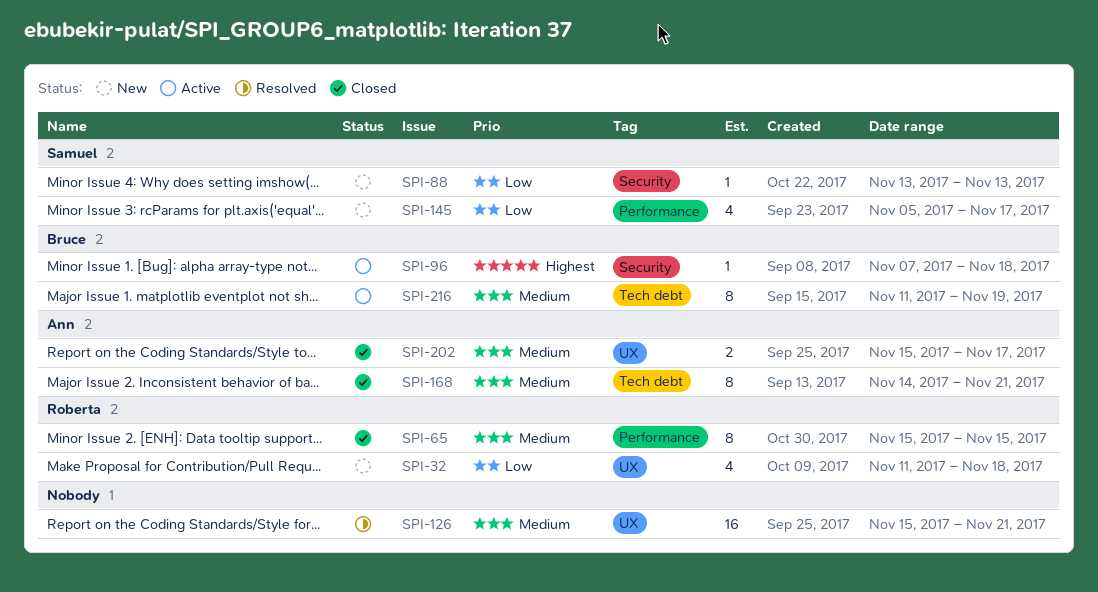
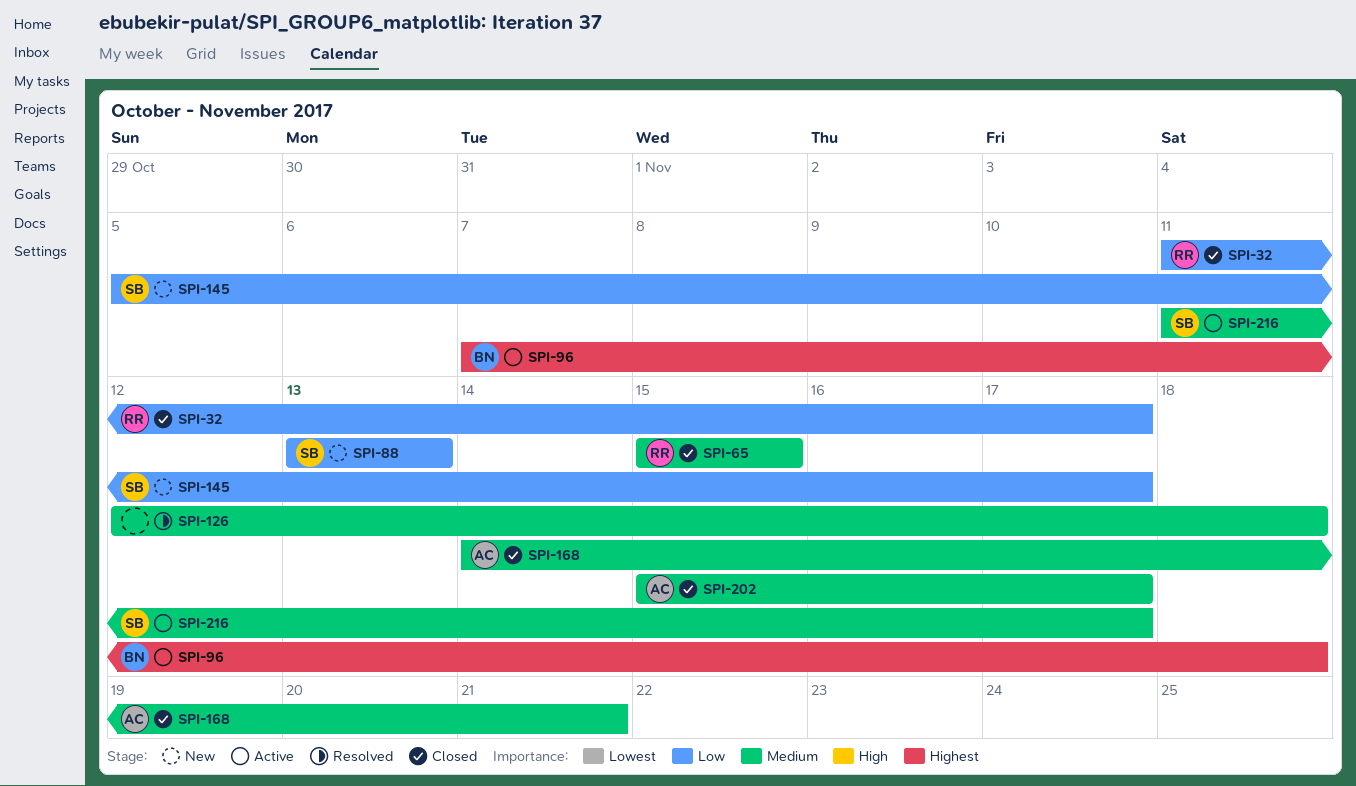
SPI-32, status: New -> Closed
SPI-32, due: Nov 18 -> Nov 17
SPI-126, start: Nov 15 -> Nov 12
SPI-126, due: Nov 21 -> Nov 18
SPI-216, owner: Bruce -> Samuel
SPI-216, due: Nov 19 -> Nov 17

